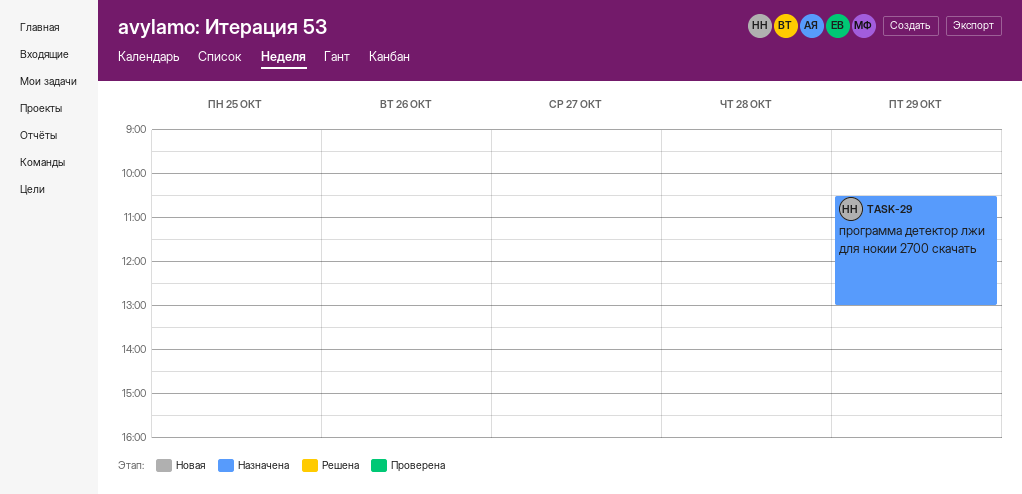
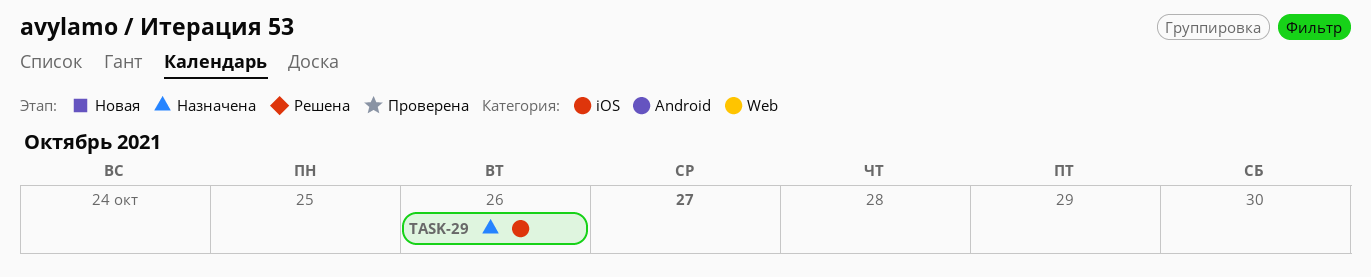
TASK-29, day: Oct 29 -> Oct 26

